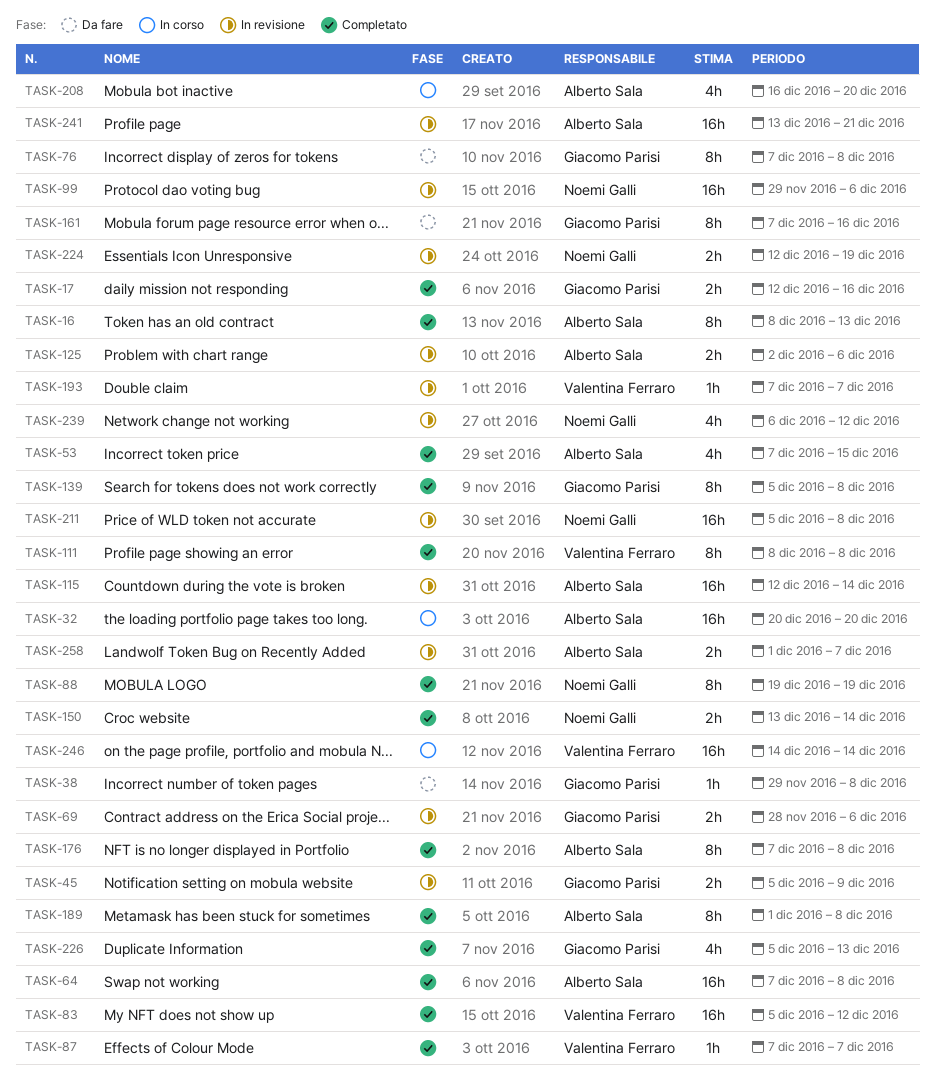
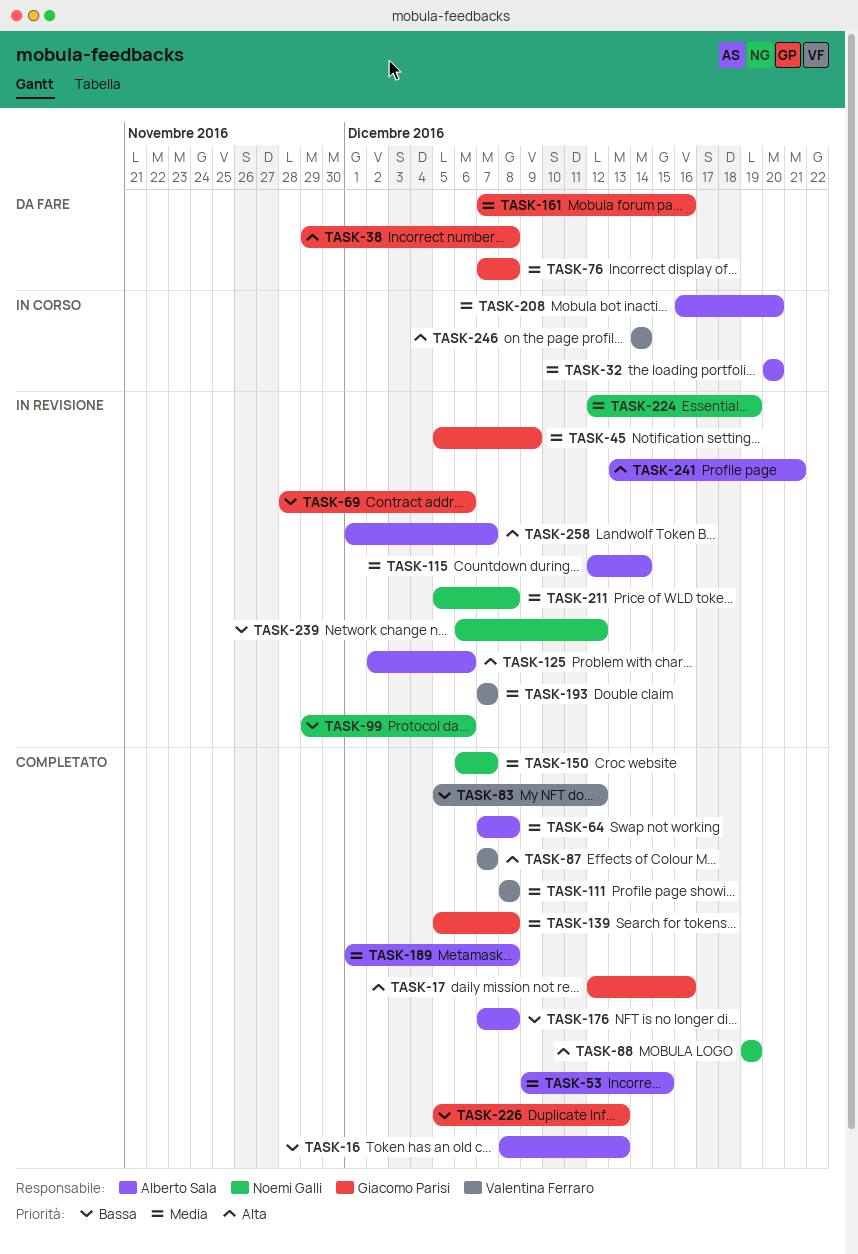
TASK-53, start: Dec 7 -> Dec 9
TASK-150, start: Dec 13 -> Dec 6
TASK-150, due: Dec 14 -> Dec 7

